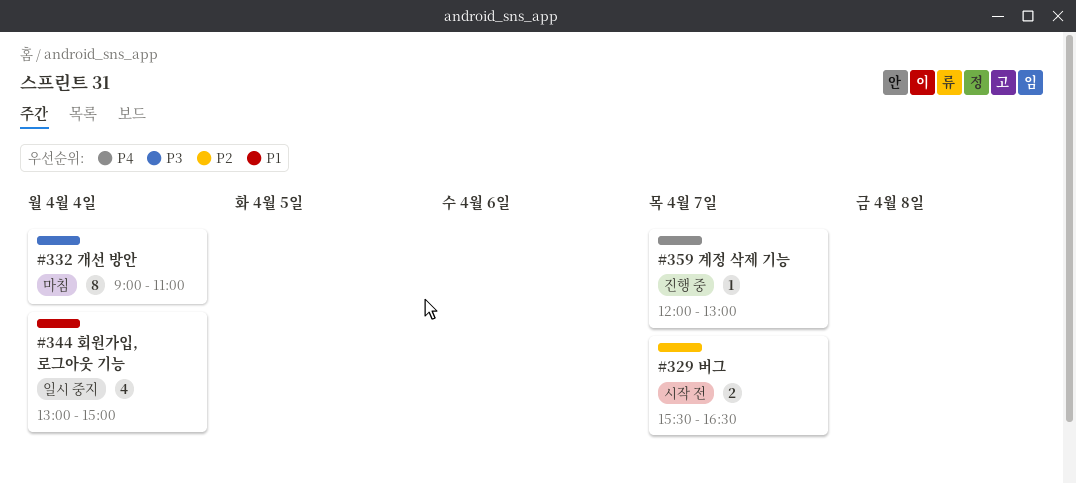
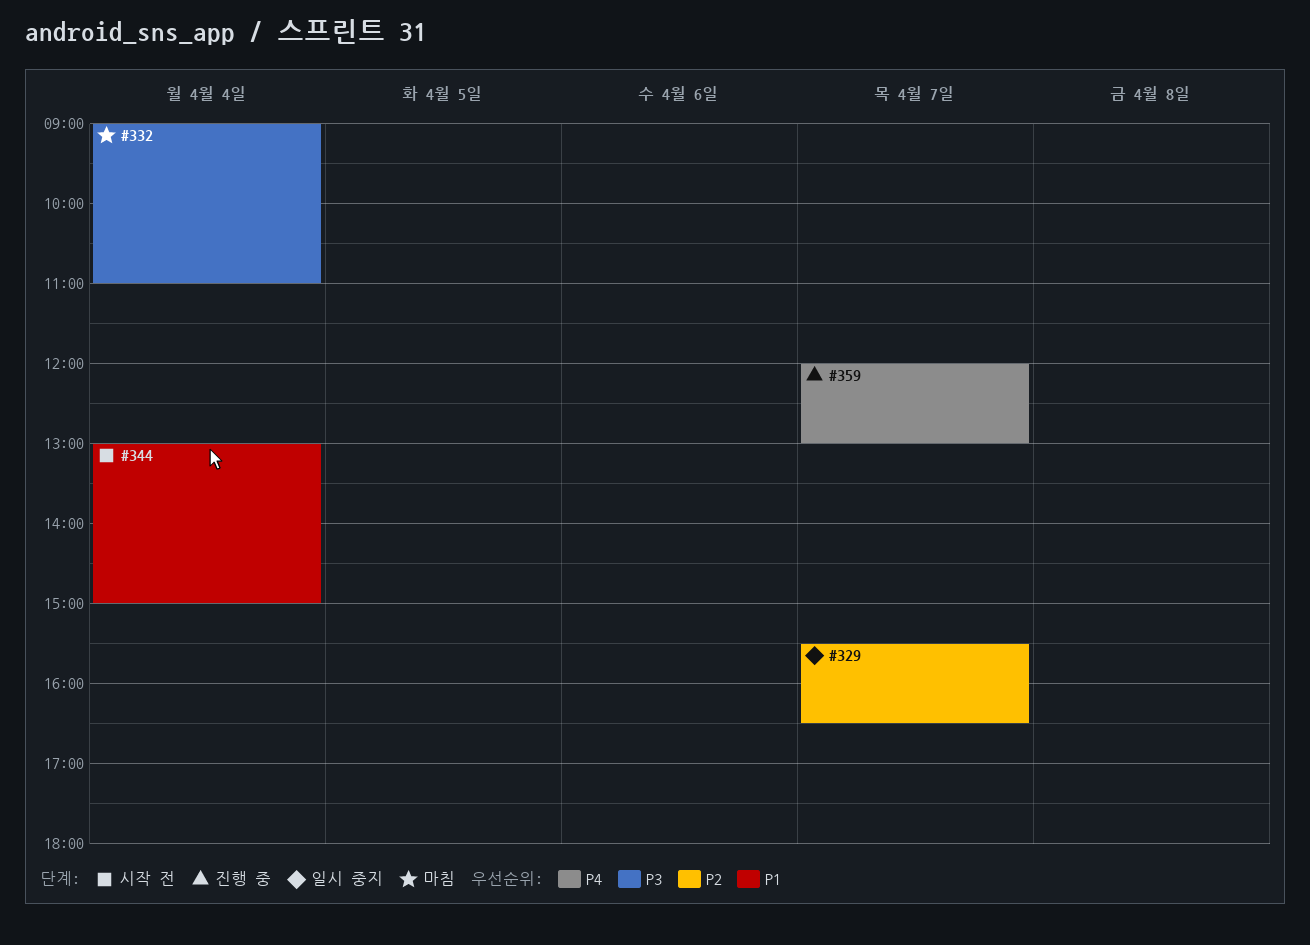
#329, status: 시작 전 -> 일시 중지
#344, status: 일시 중지 -> 시작 전

